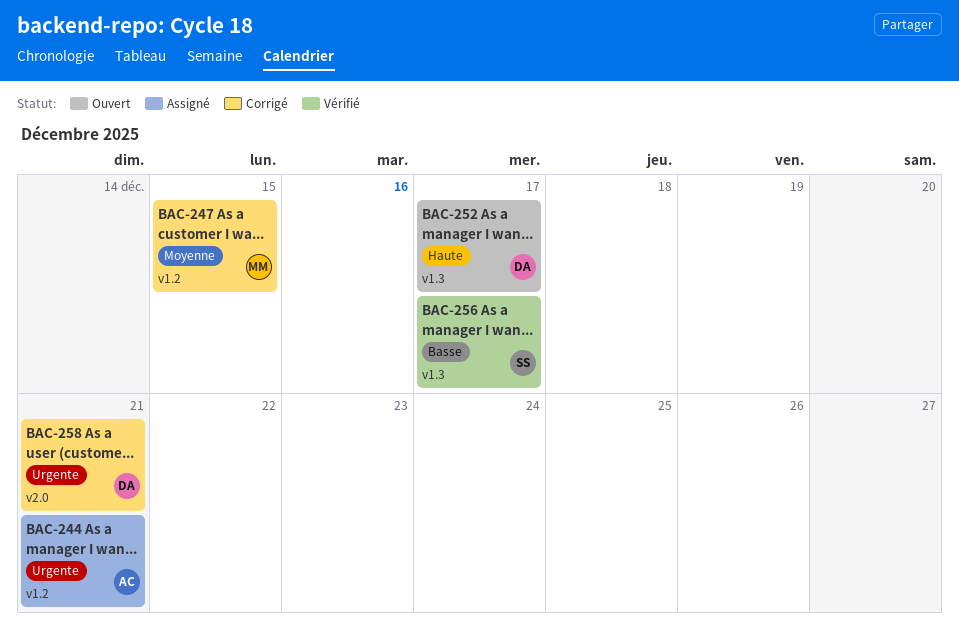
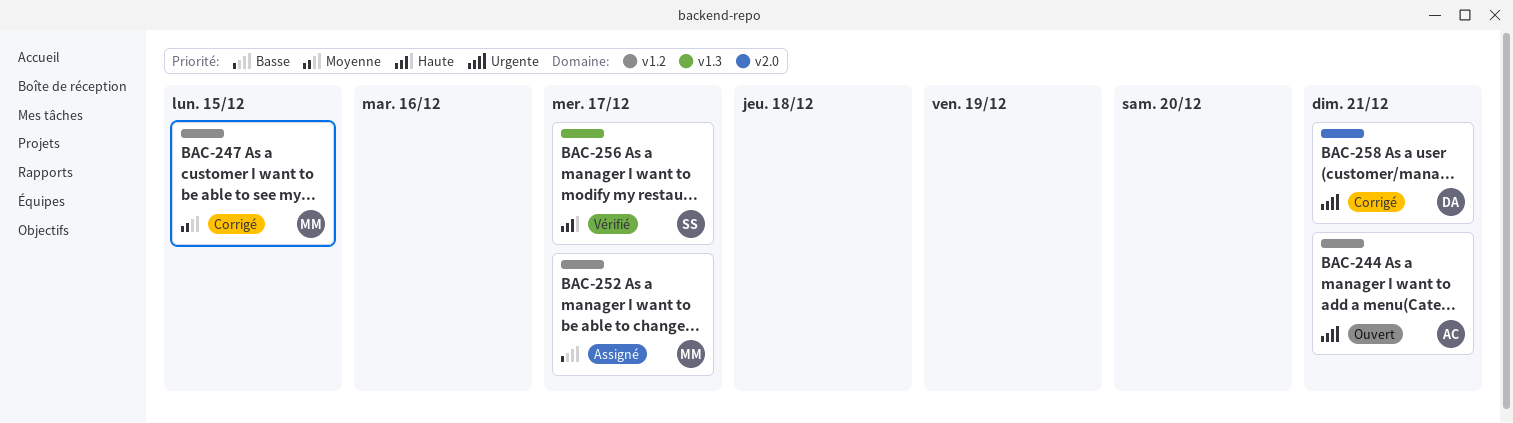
BAC-244, status: Assigné -> Ouvert
BAC-252, status: Ouvert -> Assigné
BAC-252, owner: DA -> MM
BAC-252, priority: Haute -> Basse
BAC-252, label: v1.3 -> v1.2
BAC-256, priority: Basse -> Haute

